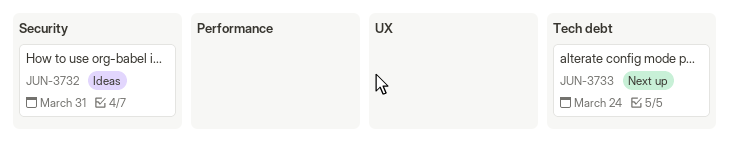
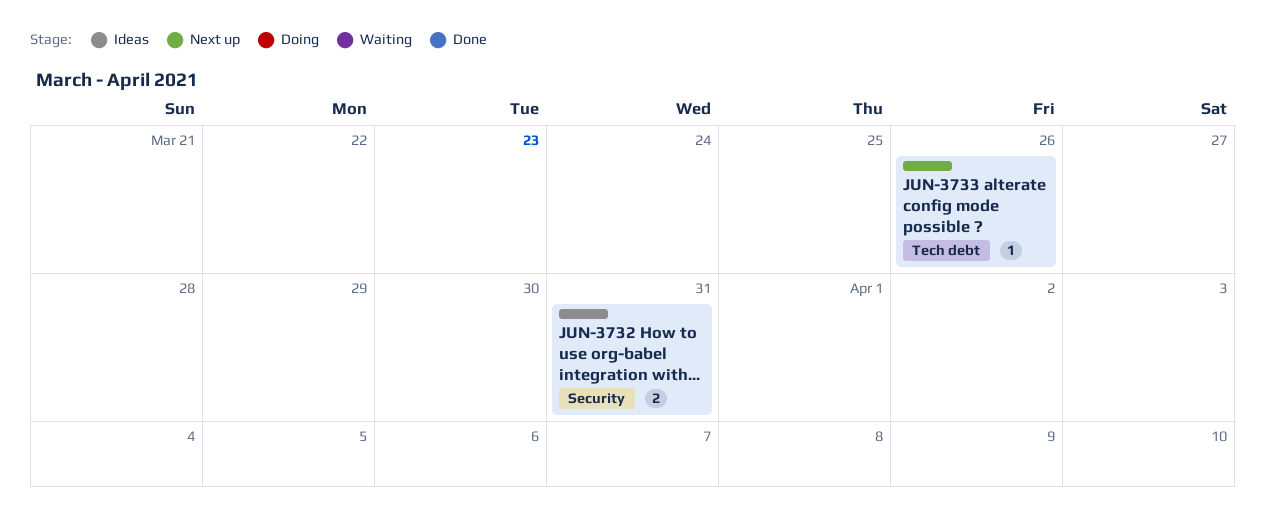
JUN-3733, due: Mar 24 -> Mar 26

